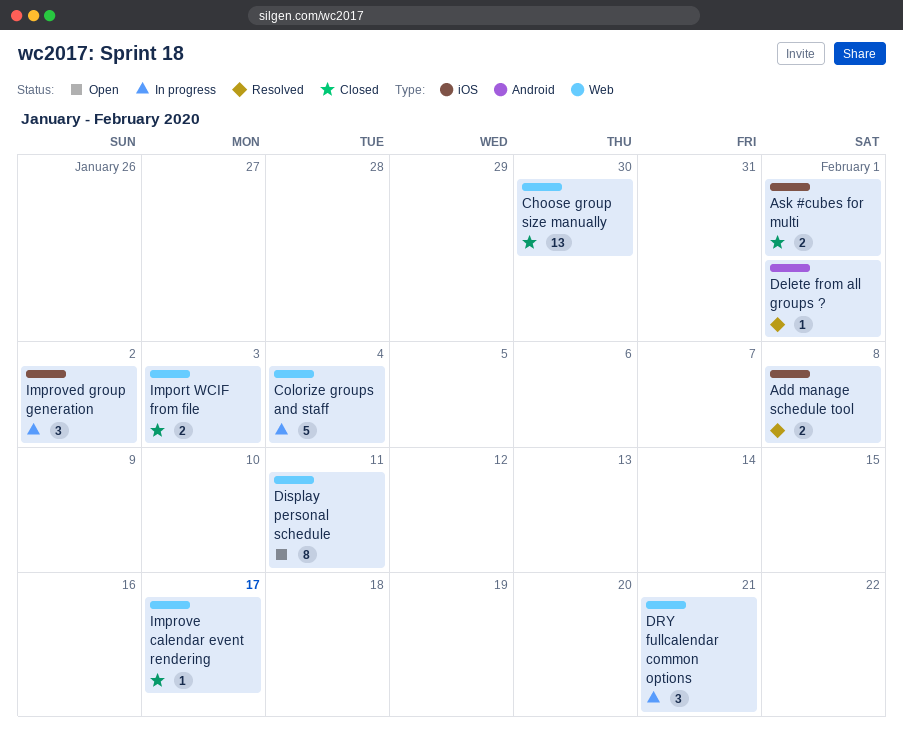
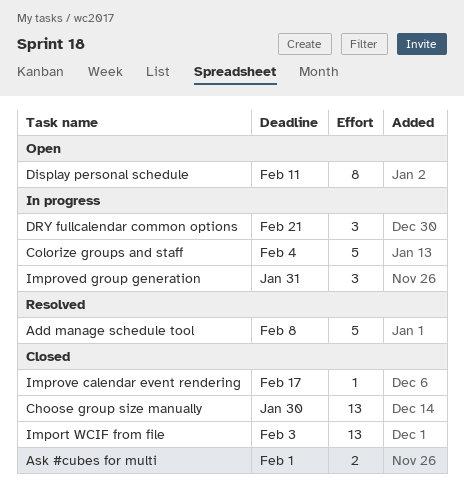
Add manage schedule tool, estimate: 2 -> 5
Delete from all groups ?: present -> none
Import WCIF from file, estimate: 2 -> 13
Improved group generation, due: Feb 2 -> Jan 31

